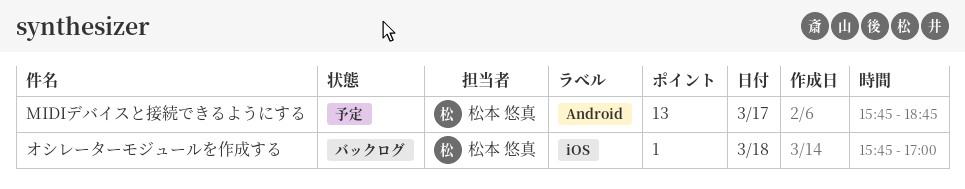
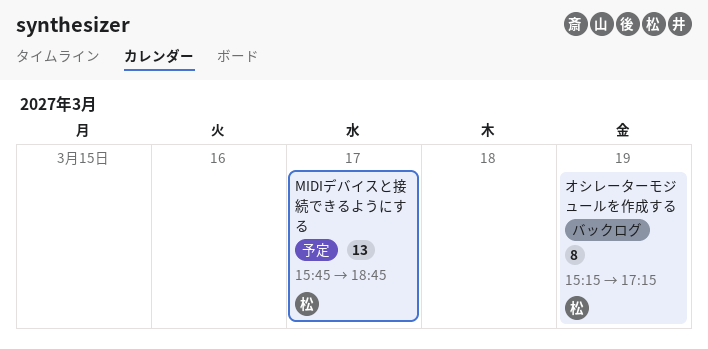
オシレーターモジュールを作成する, estimate: 1 -> 8
オシレーターモジュールを作成する, day: Mar 18 -> Mar 19
オシレーターモジュールを作成する, begins: 15:45 -> 15:15
オシレーターモジュールを作成する, ends: 17:00 -> 17:15

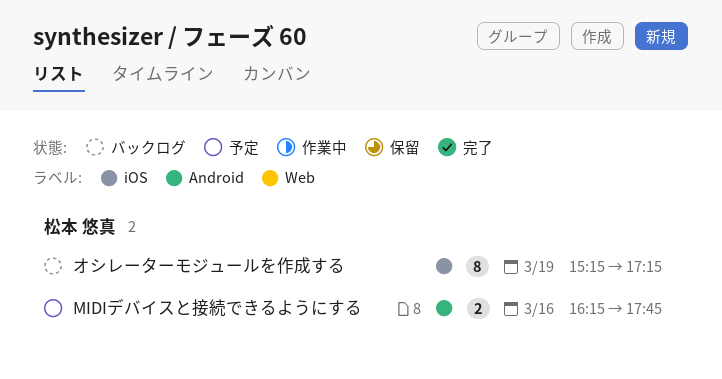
MIDIデバイスと接続できるようにする, estimate: 13 -> 2
MIDIデバイスと接続できるようにする, day: Mar 17 -> Mar 16
MIDIデバイスと接続できるようにする, begins: 15:45 -> 16:15
MIDIデバイスと接続できるようにする, ends: 18:45 -> 17:45

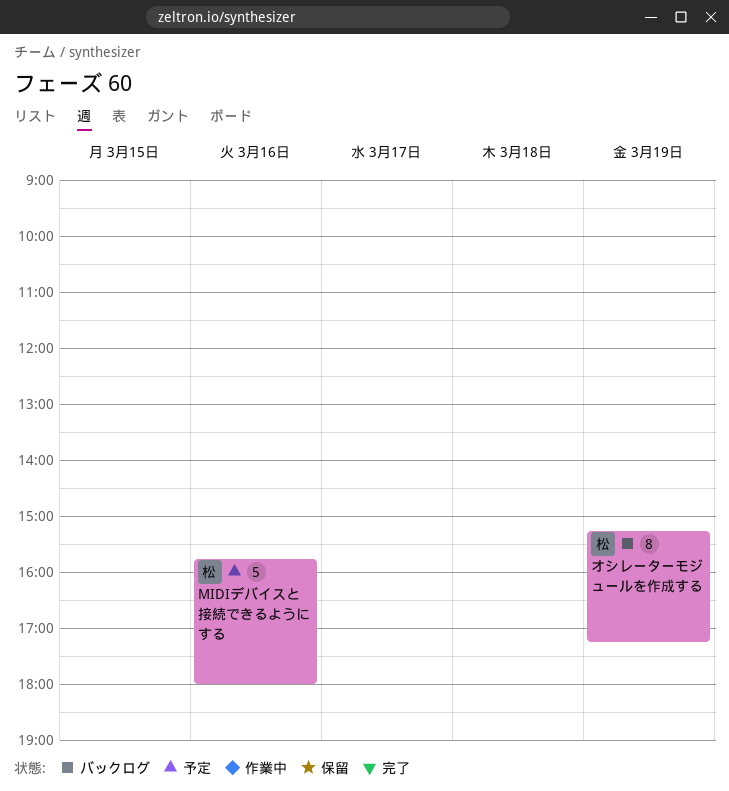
MIDIデバイスと接続できるようにする, estimate: 2 -> 5
MIDIデバイスと接続できるようにする, begins: 16:15 -> 15:45
MIDIデバイスと接続できるようにする, ends: 17:45 -> 18:00

